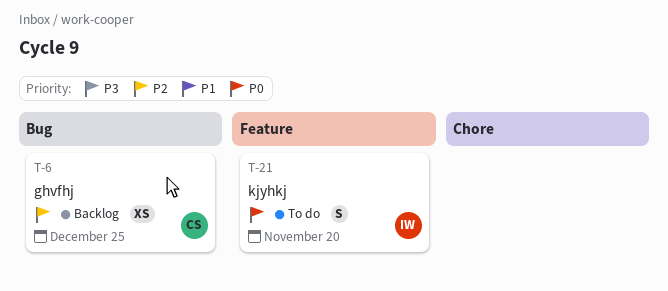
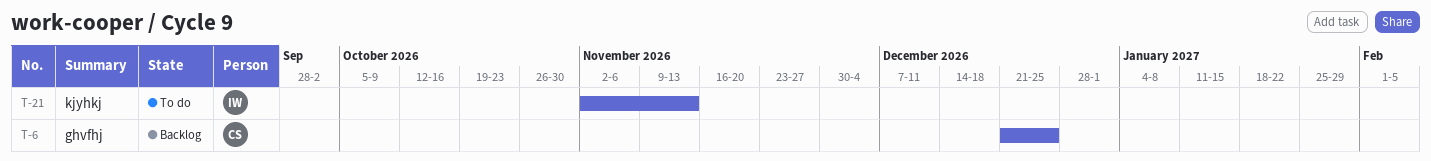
T-21, due: Nov 20 -> Nov 13

